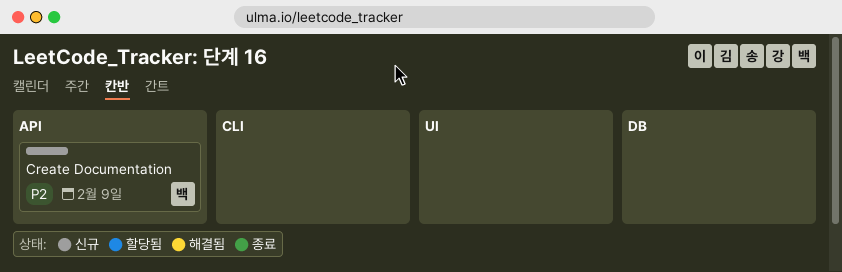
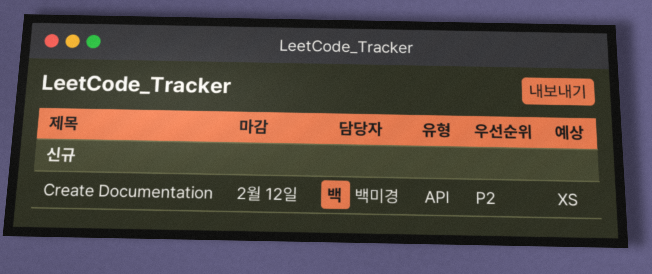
Create Documentation, due: Feb 9 -> Feb 12

